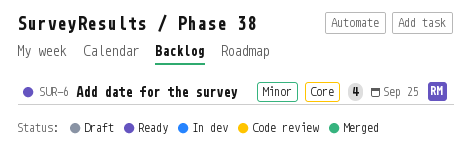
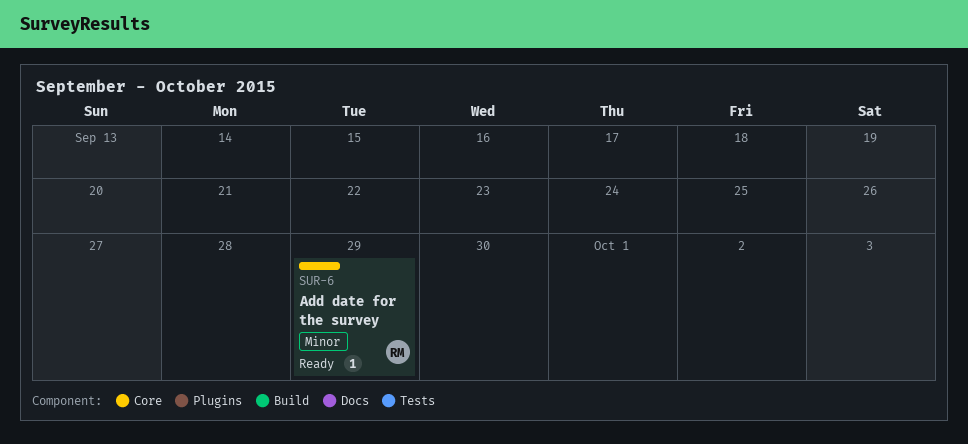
SUR-6, estimate: 4 -> 1
SUR-6, due: Sep 25 -> Sep 29

